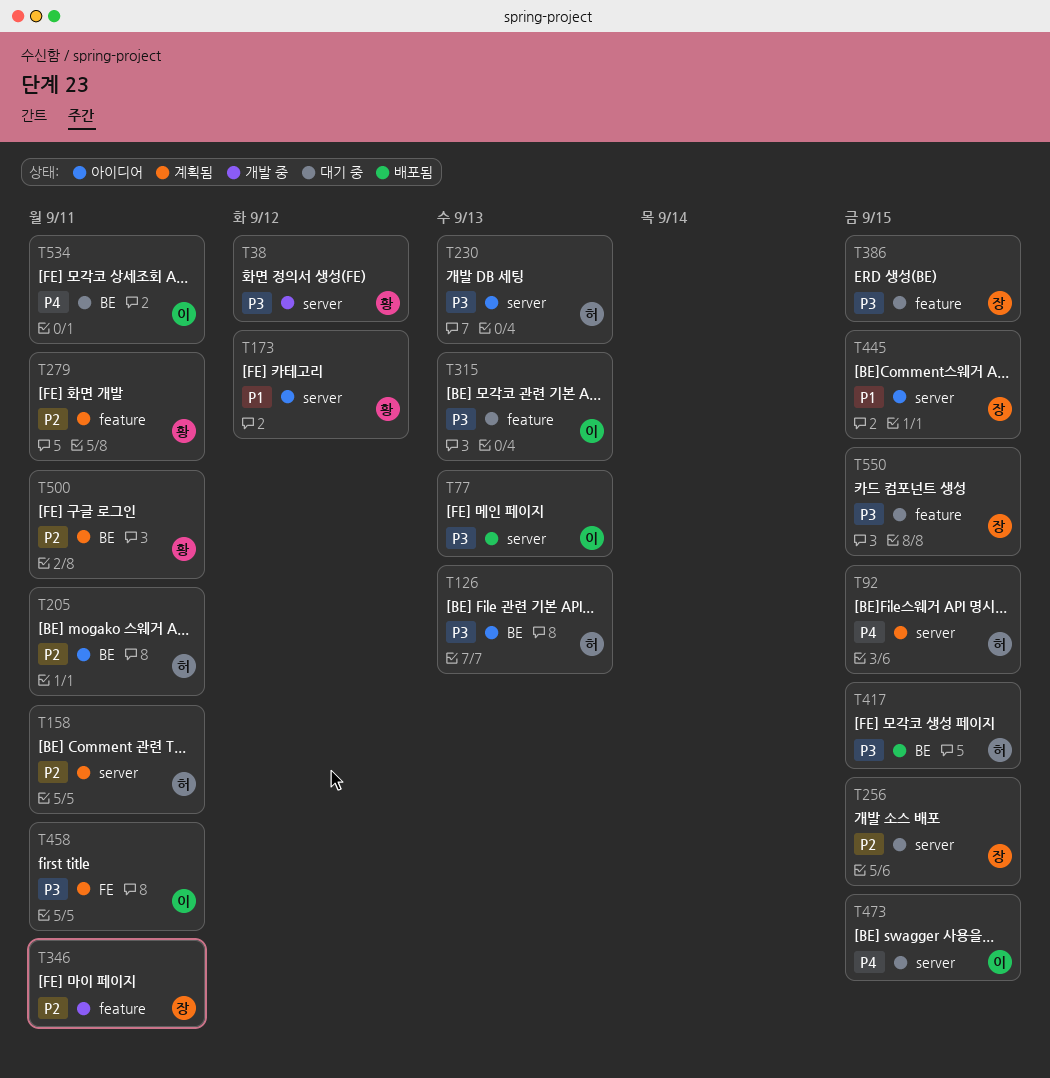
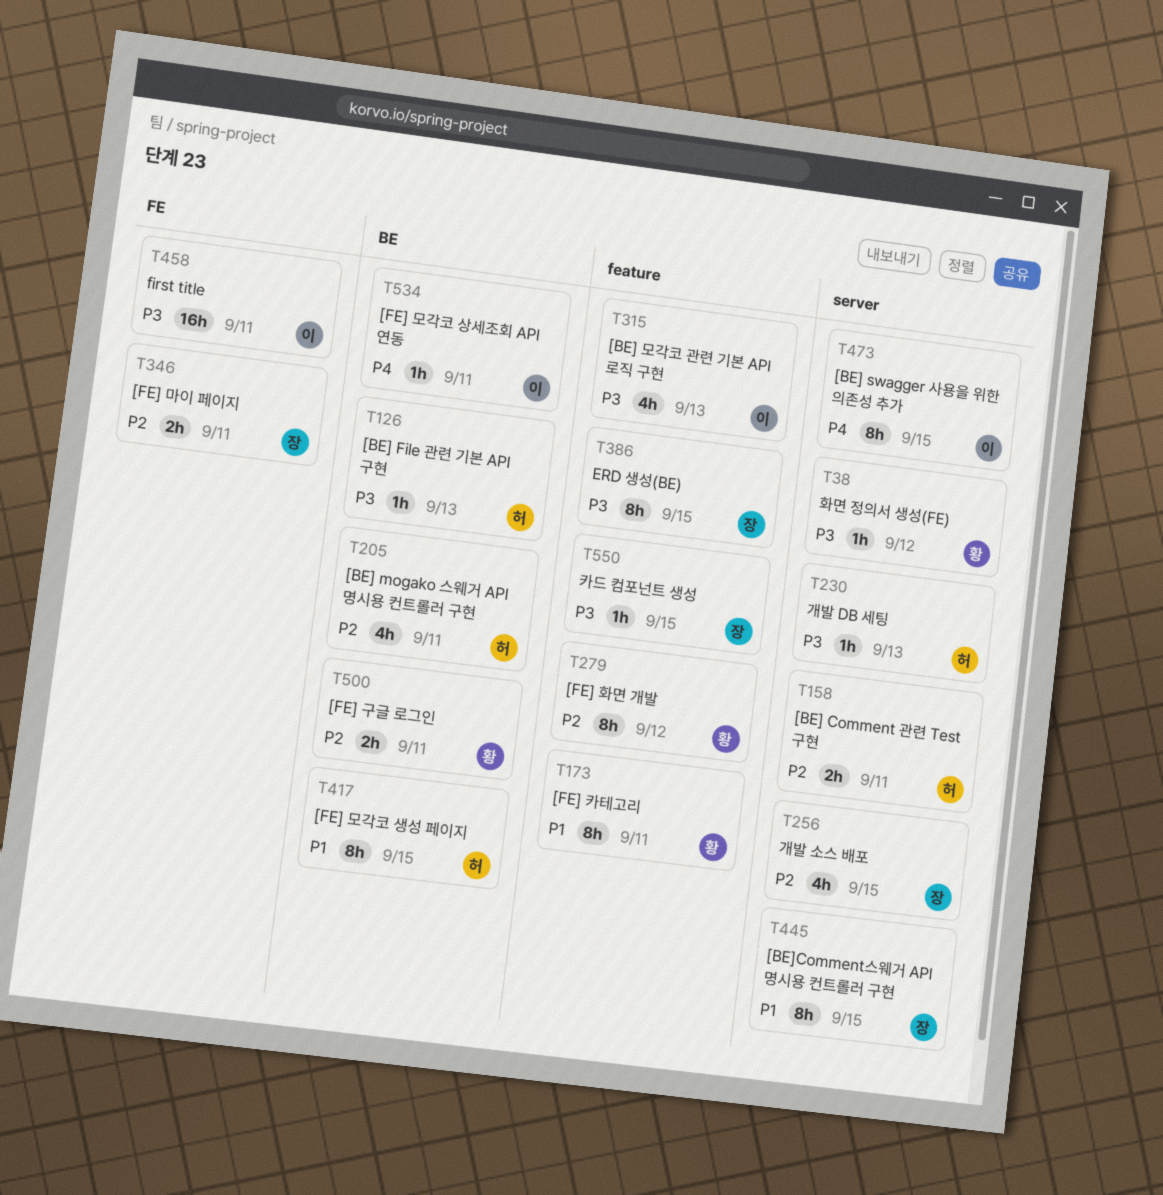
T77: present -> none
T92: present -> none
T173, label: server -> feature
T173, due: Sep 12 -> Sep 11
T279, due: Sep 11 -> Sep 12
T346, label: feature -> FE
T417, priority: P3 -> P1

